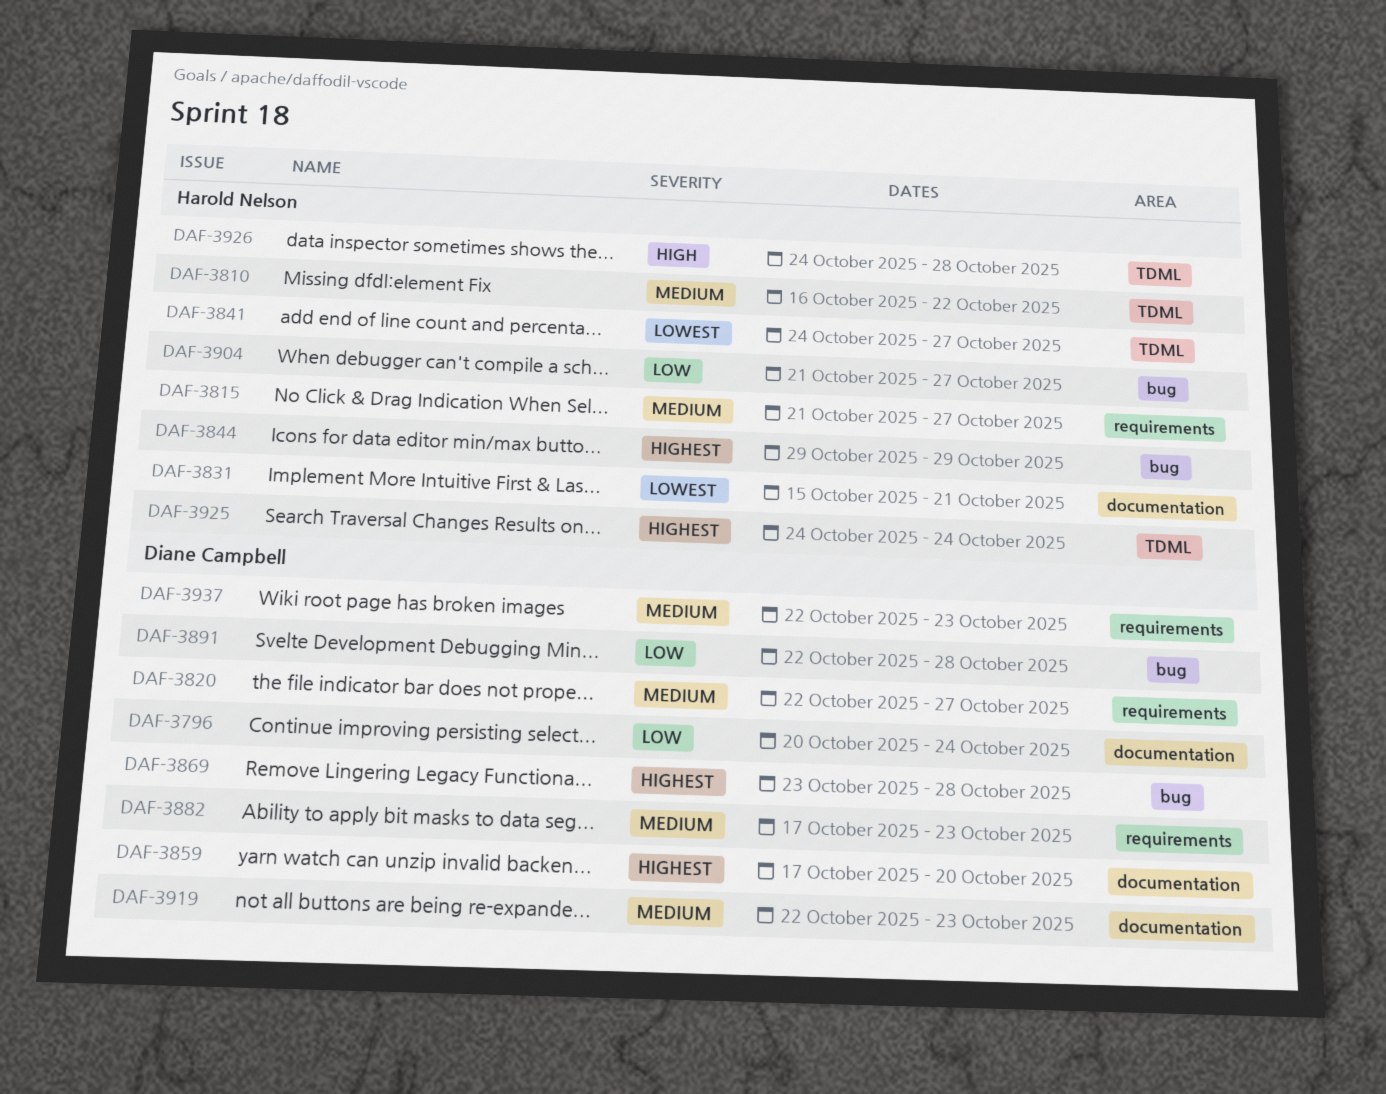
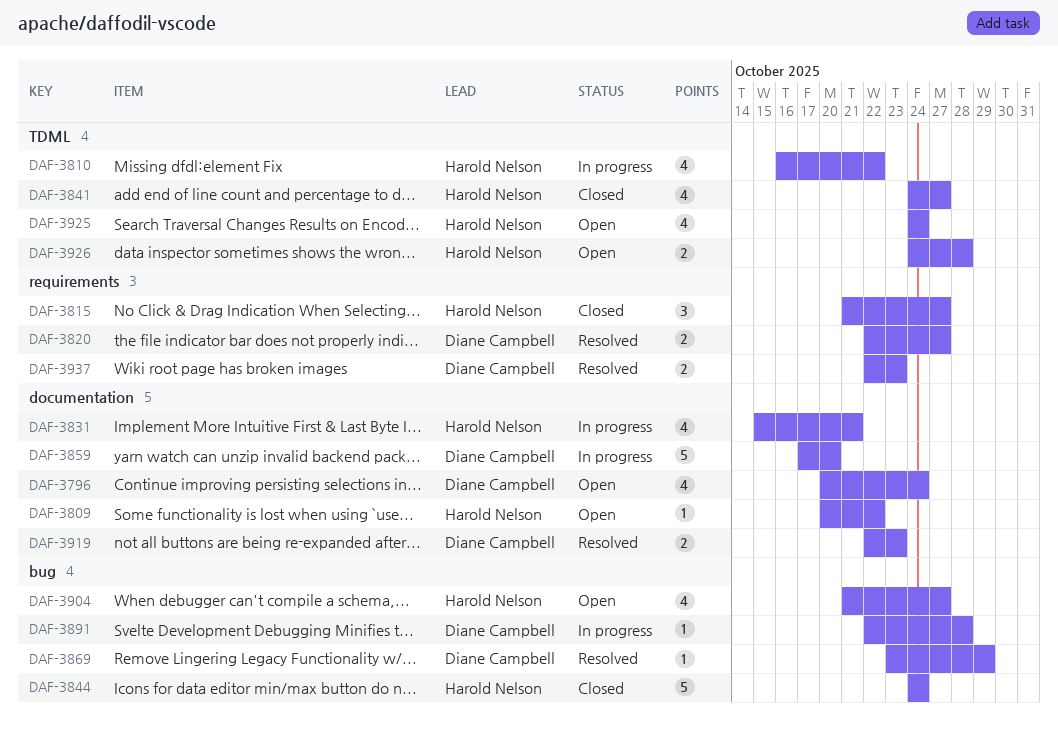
DAF-3809: none -> present
DAF-3844, start: Oct 29 -> Oct 24
DAF-3844, due: Oct 29 -> Oct 24
DAF-3869, due: Oct 28 -> Oct 29
DAF-3882: present -> none

